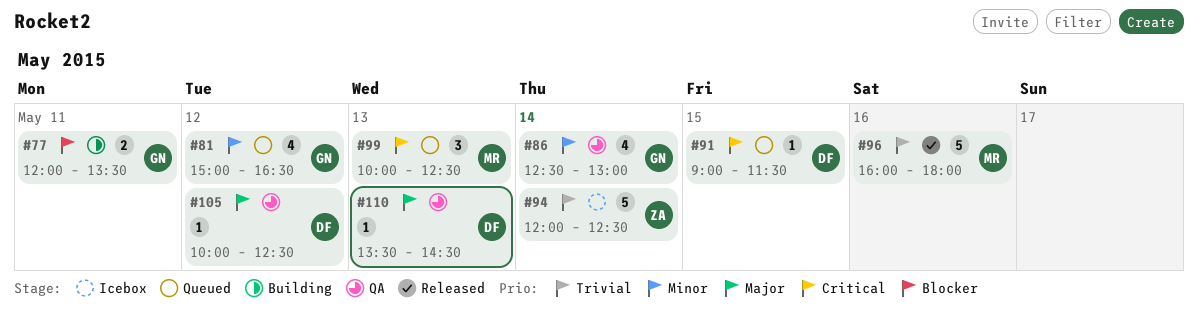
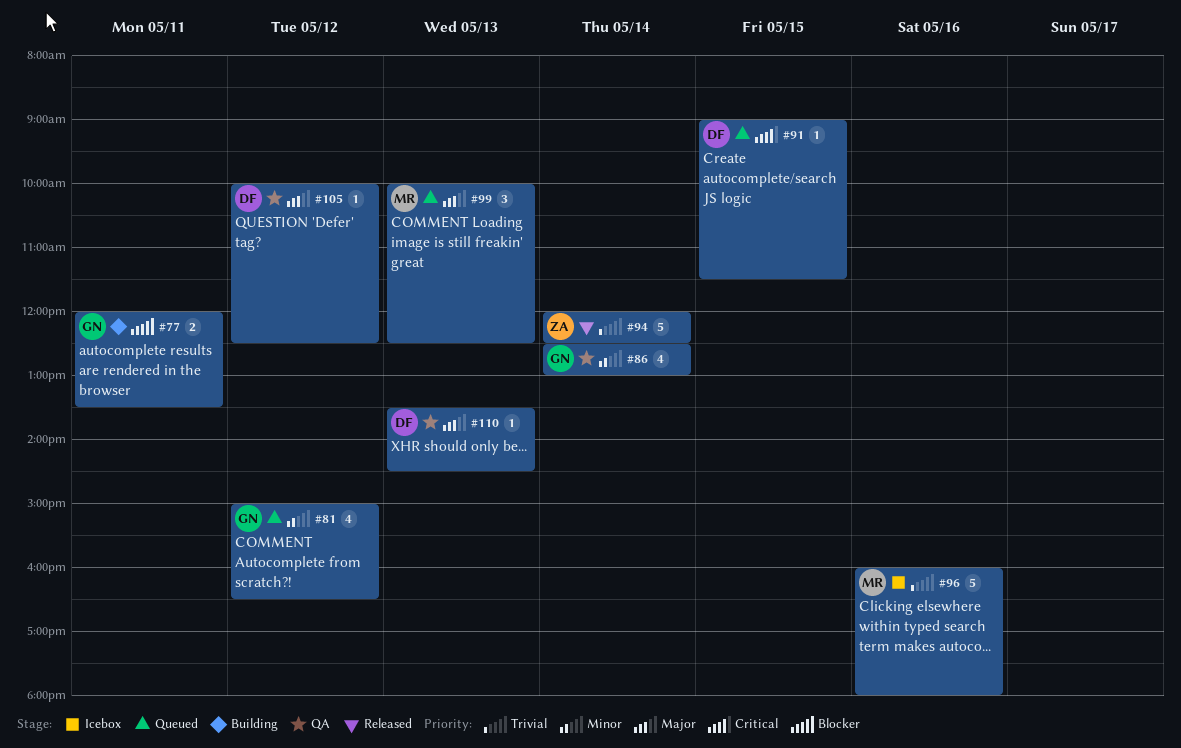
#94, status: Icebox -> Released
#96, status: Released -> Icebox
#99, priority: Critical -> Major

